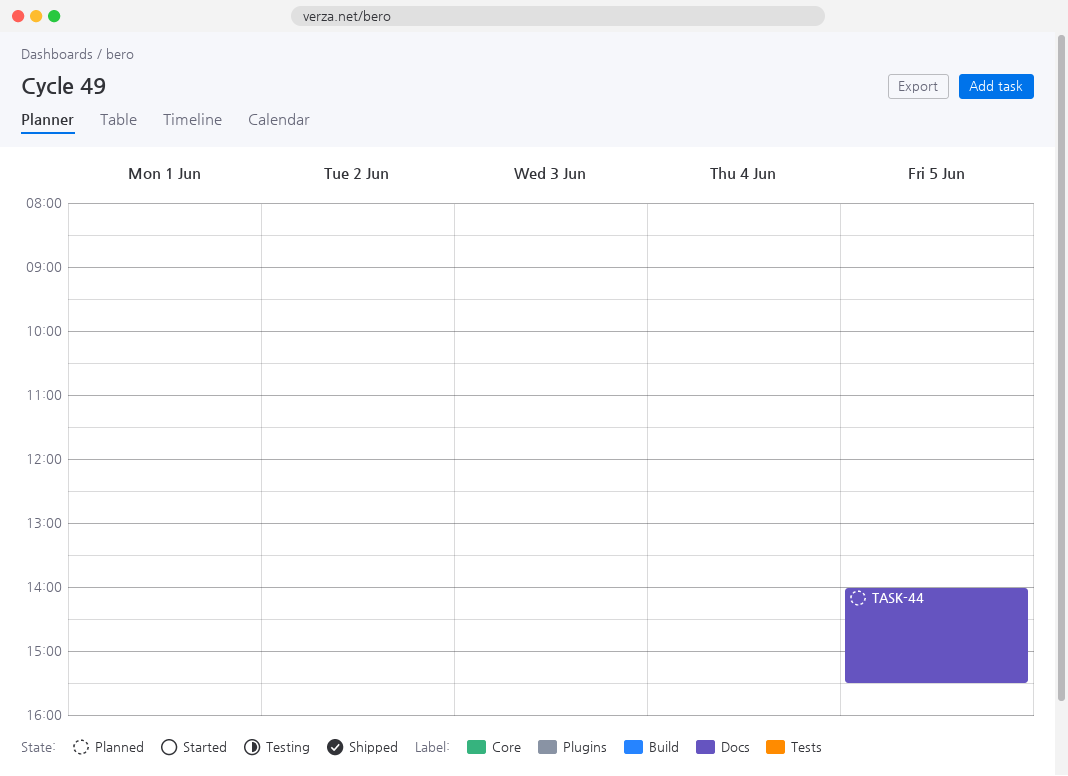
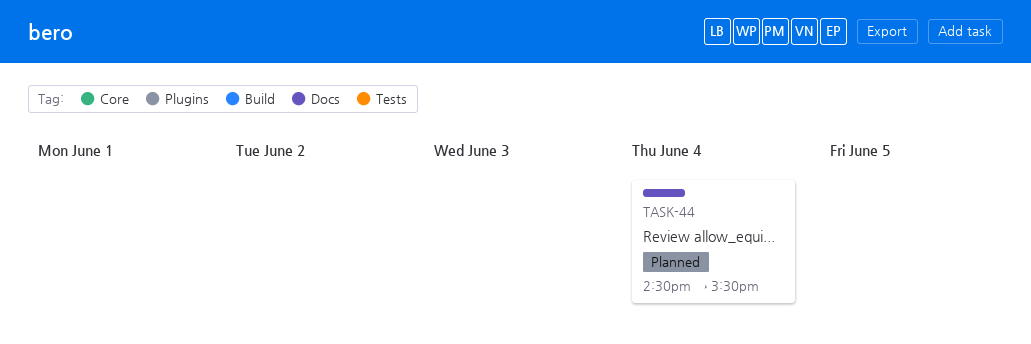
TASK-44, day: Jun 5 -> Jun 4
TASK-44, begins: 14:00 -> 14:30

